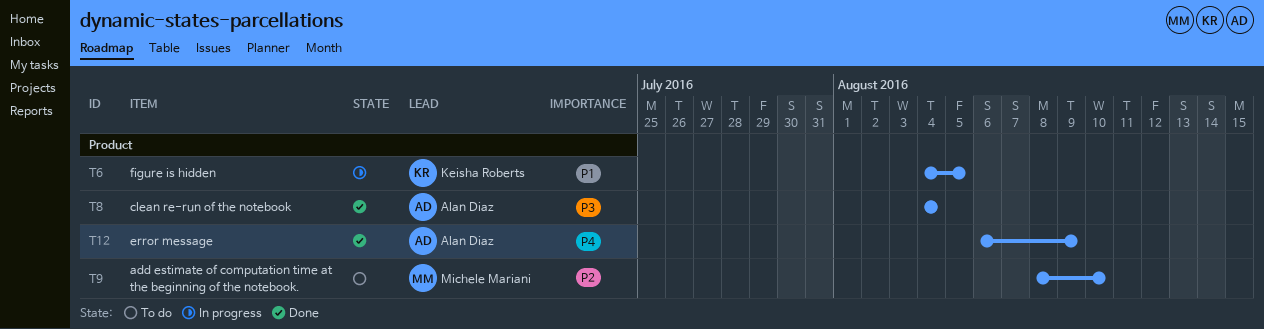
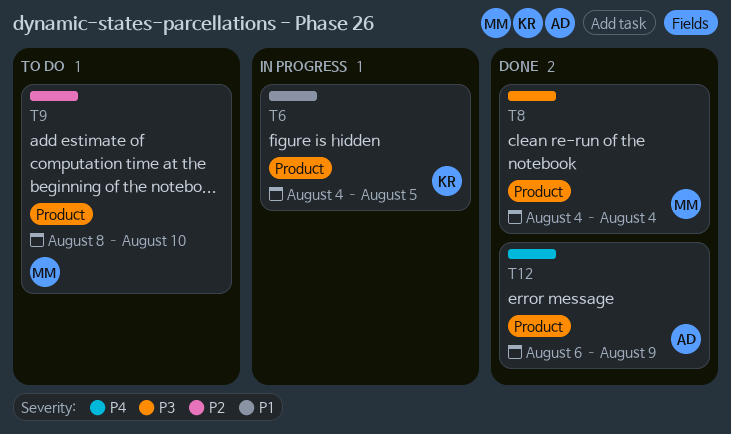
T8, owner: Alan Diaz -> Michele Mariani

